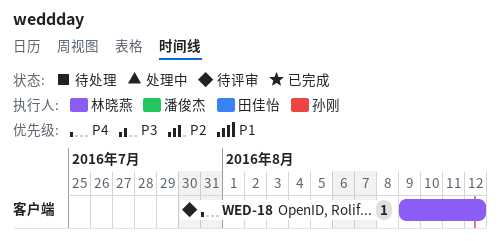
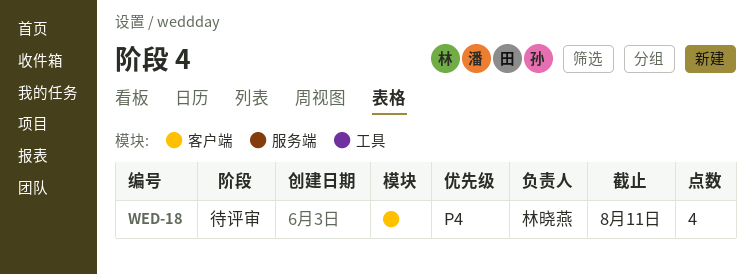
WED-18, estimate: 1 -> 4
WED-18, due: Aug 12 -> Aug 11

